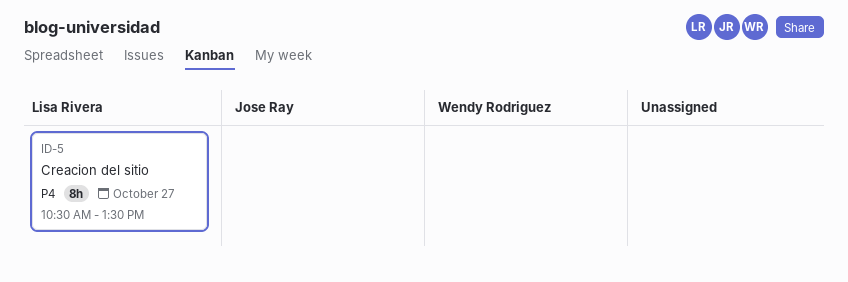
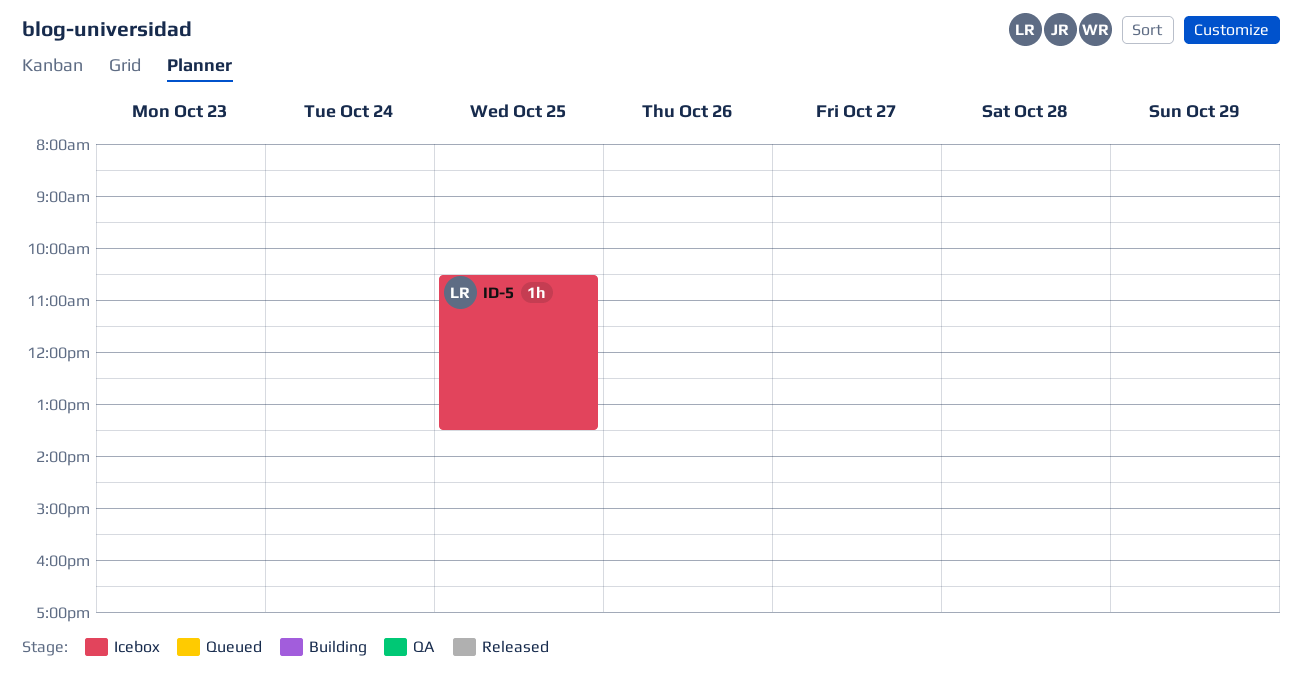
ID-5, estimate: 8h -> 1h
ID-5, day: Oct 27 -> Oct 25

